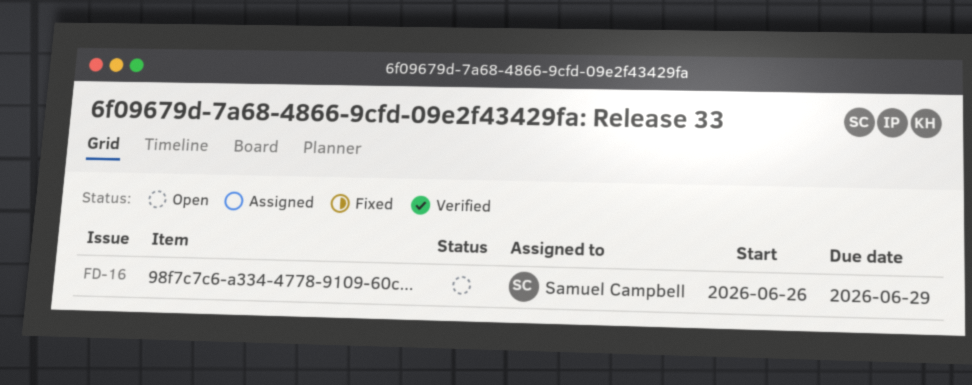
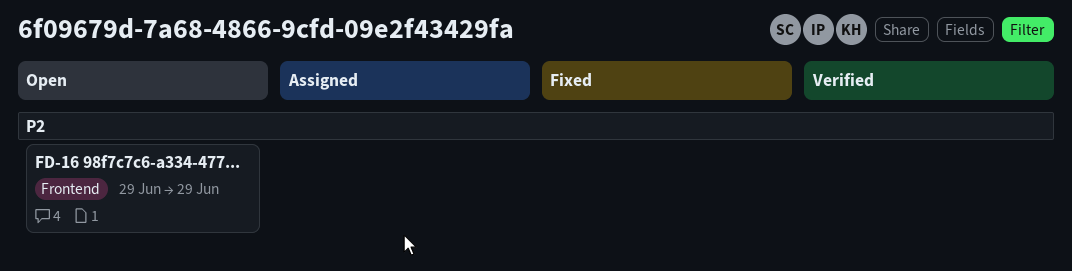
FD-16, start: Jun 26 -> Jun 29

